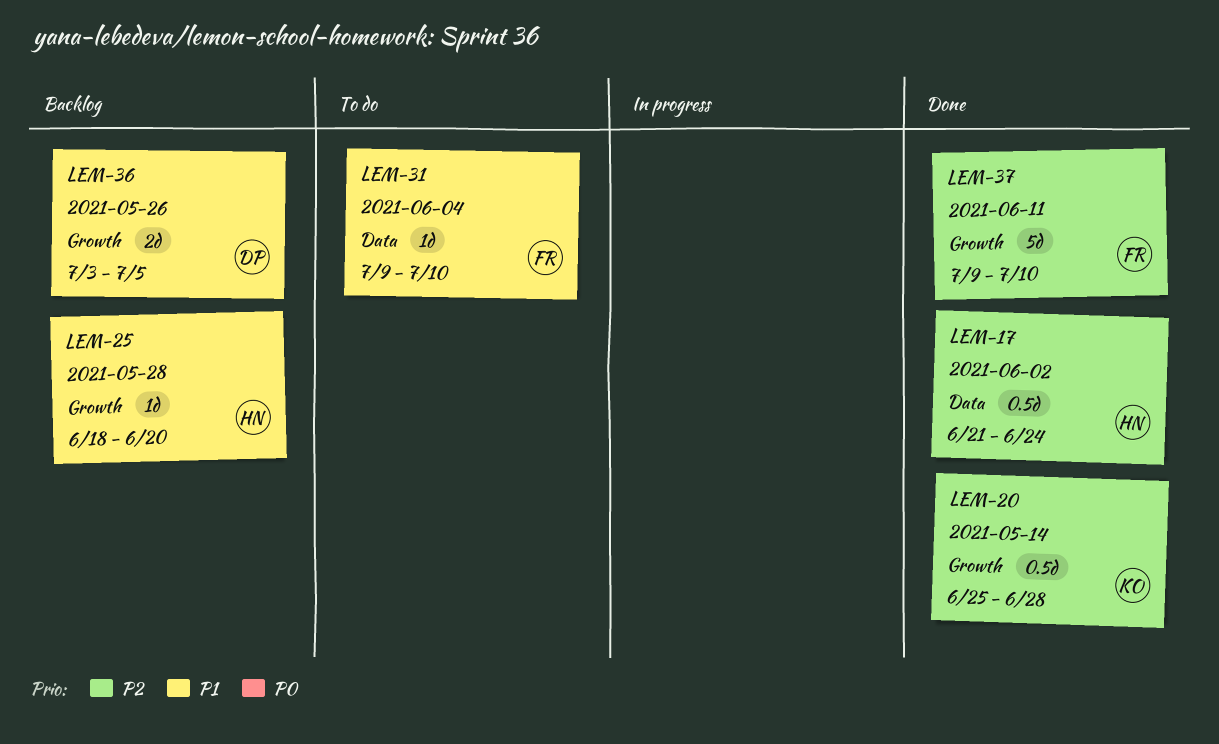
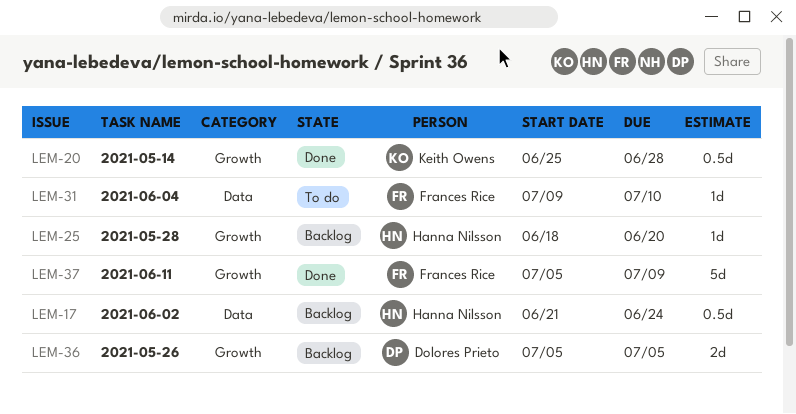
LEM-17, status: Done -> Backlog
LEM-36, start: Jul 3 -> Jul 5
LEM-37, start: Jul 9 -> Jul 5
LEM-37, due: Jul 10 -> Jul 9

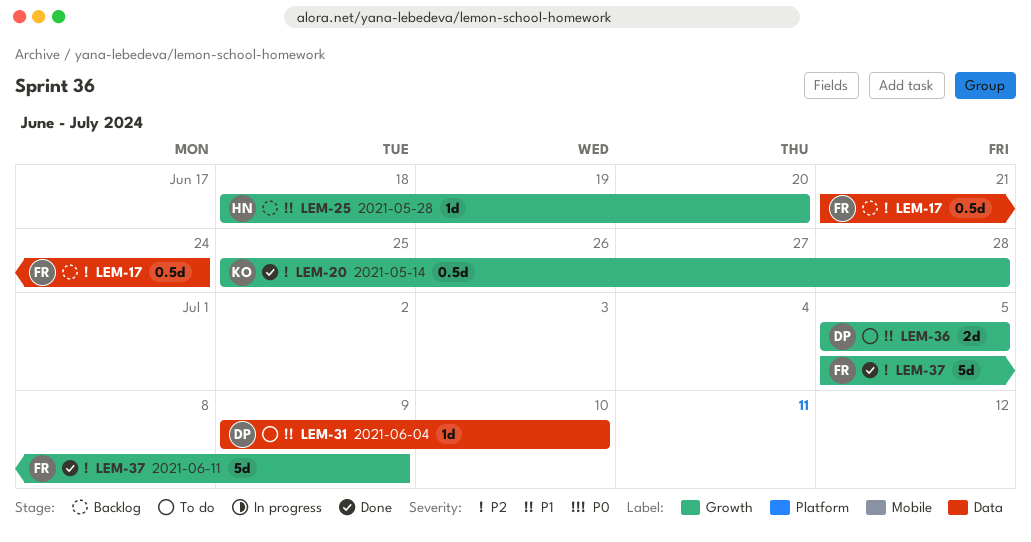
LEM-17, owner: Hanna Nilsson -> Frances Rice
LEM-31, owner: Frances Rice -> Dolores Prieto
LEM-36, status: Backlog -> To do

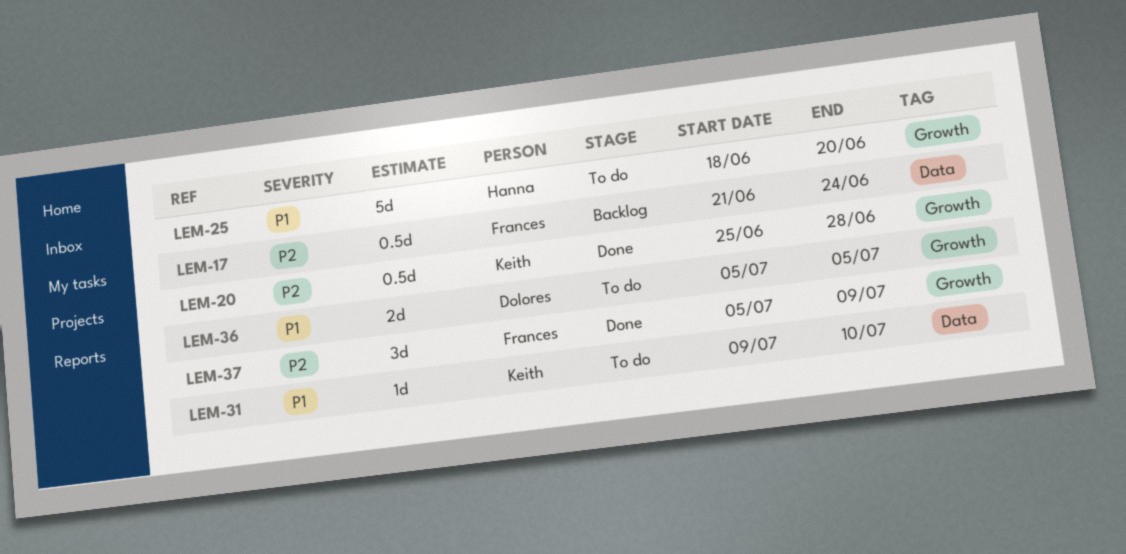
LEM-25, status: Backlog -> To do
LEM-25, estimate: 1d -> 5d
LEM-31, owner: Dolores -> Keith
LEM-37, estimate: 5d -> 3d

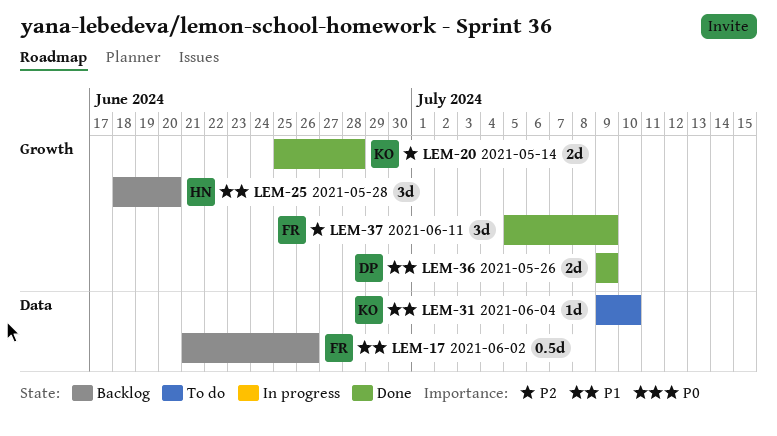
LEM-17, priority: P2 -> P1
LEM-17, due: Jun 24 -> Jun 26
LEM-20, estimate: 0.5d -> 2d
LEM-25, status: To do -> Backlog
LEM-25, estimate: 5d -> 3d
LEM-36, status: To do -> Done
LEM-36, start: Jul 5 -> Jul 9
LEM-36, due: Jul 5 -> Jul 9

